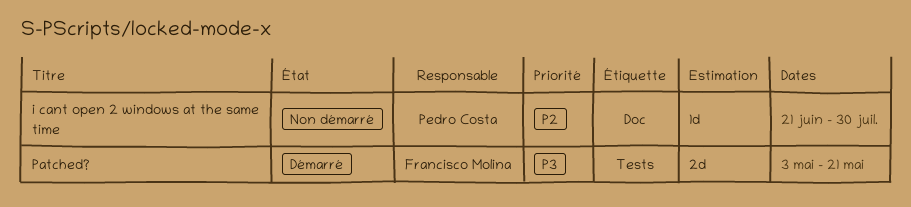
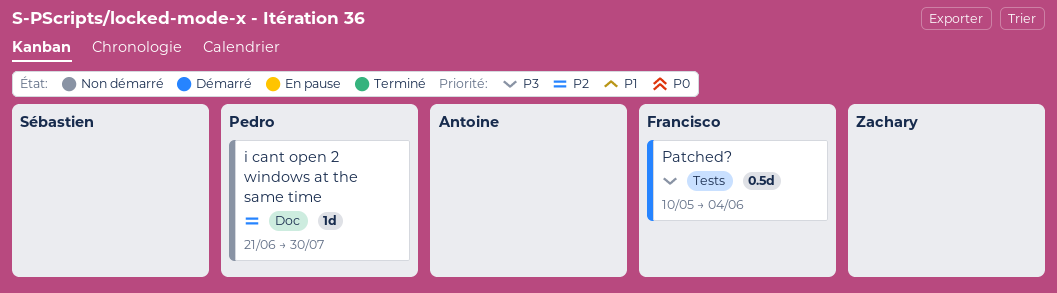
Patched?, estimate: 2d -> 0.5d
Patched?, start: May 3 -> May 10
Patched?, due: May 21 -> Jun 4

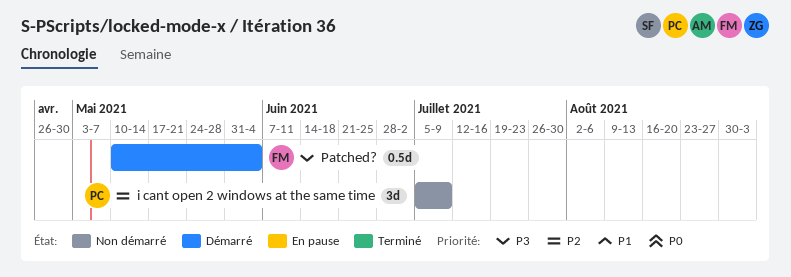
i cant open 2 windows at the same time, estimate: 1d -> 3d
i cant open 2 windows at the same time, start: Jun 21 -> Jul 5
i cant open 2 windows at the same time, due: Jul 30 -> Jul 9

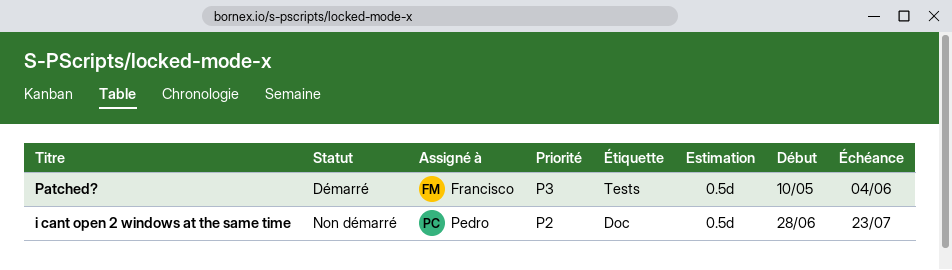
i cant open 2 windows at the same time, estimate: 3d -> 0.5d
i cant open 2 windows at the same time, start: Jul 5 -> Jun 28
i cant open 2 windows at the same time, due: Jul 9 -> Jul 23

